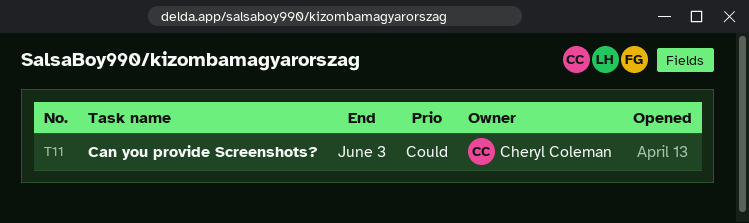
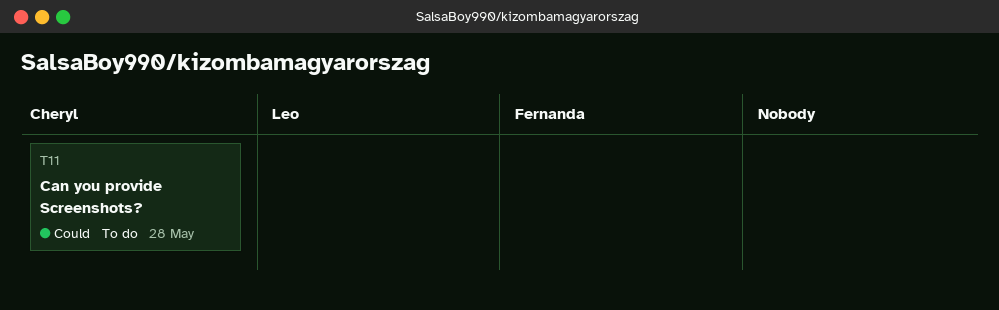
T11, due: Jun 3 -> May 28

